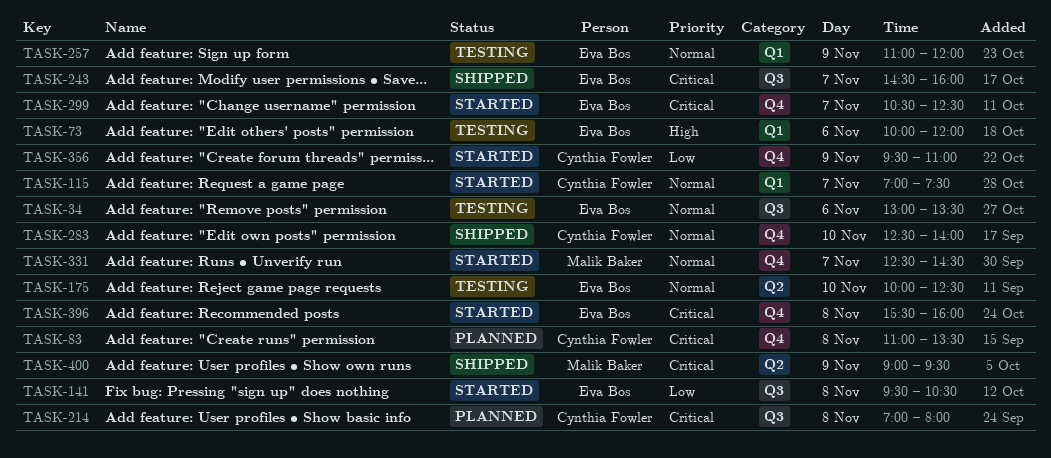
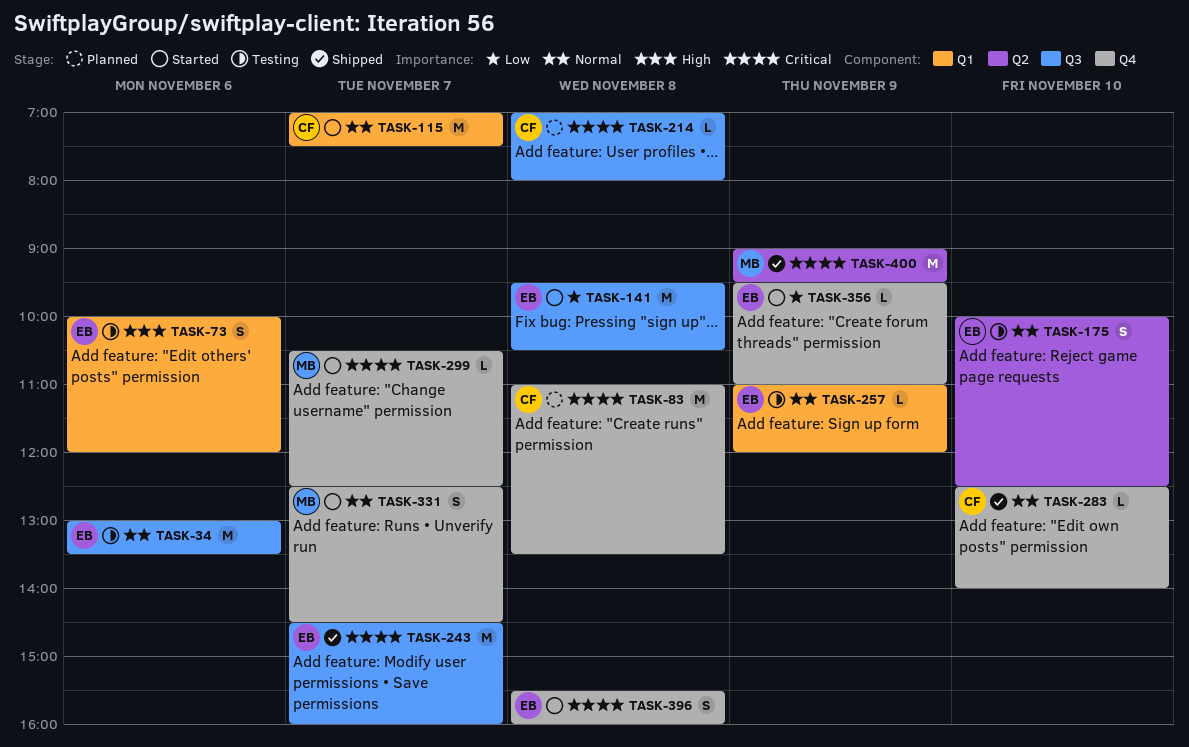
TASK-299, owner: Eva Bos -> Malik Baker
TASK-356, owner: Cynthia Fowler -> Eva Bos

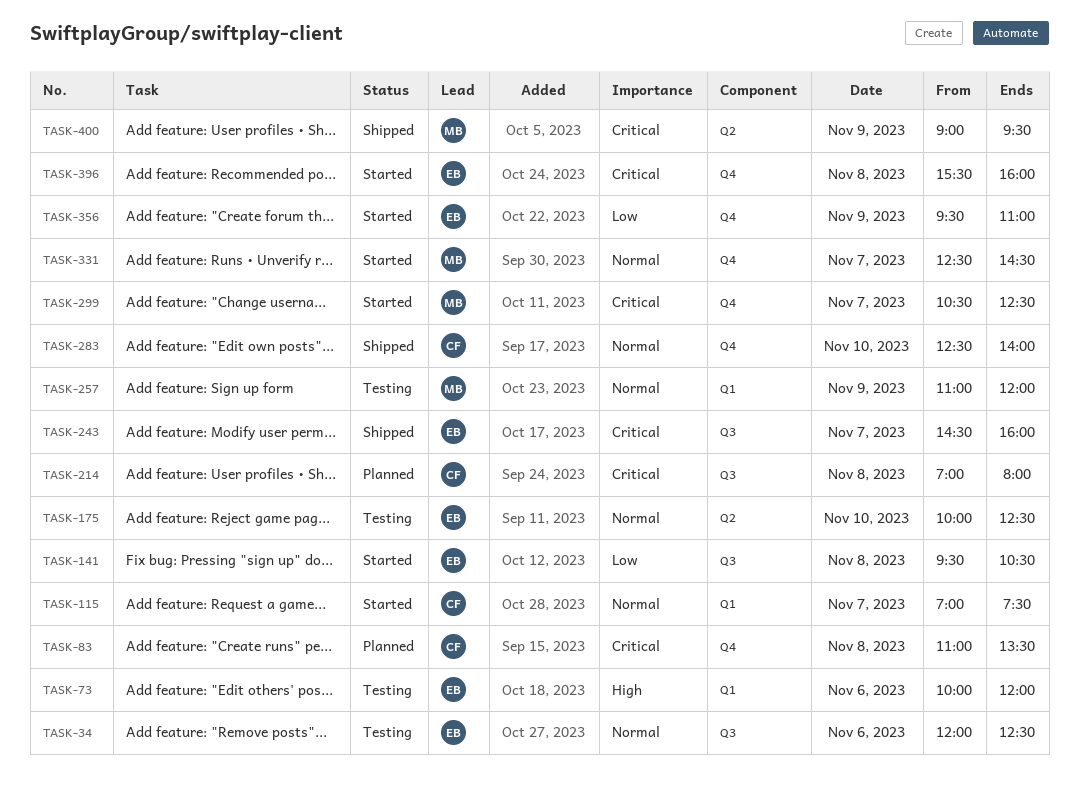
TASK-34, begins: 13:00 -> 12:00
TASK-34, ends: 13:30 -> 12:30
TASK-257, owner: EB -> MB

